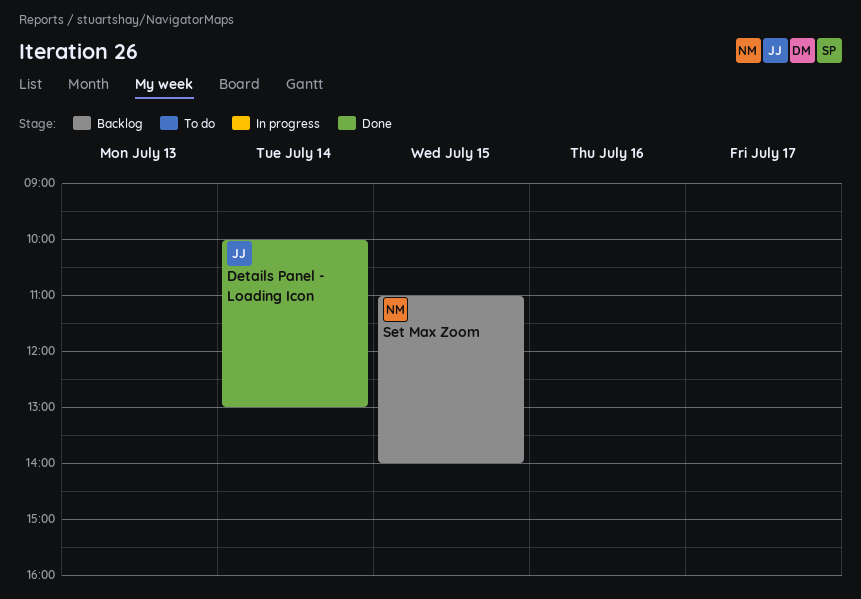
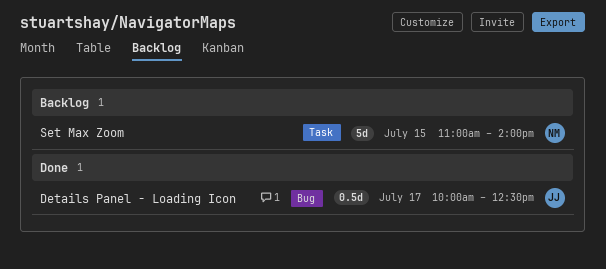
Details Panel - Loading Icon, day: Jul 14 -> Jul 17
Details Panel - Loading Icon, ends: 13:00 -> 12:30

